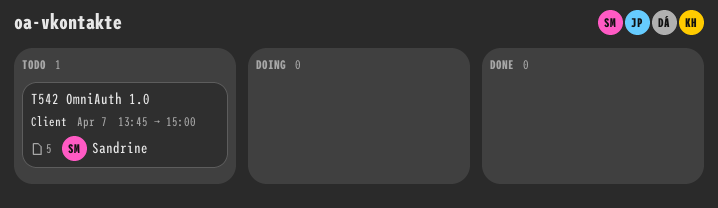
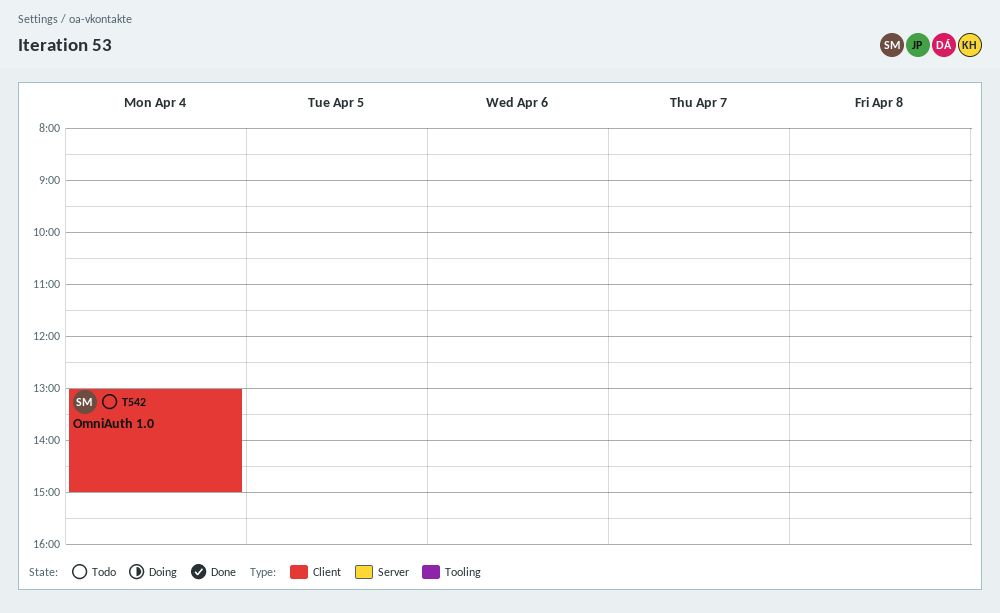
T542, day: Apr 7 -> Apr 4
T542, begins: 13:45 -> 13:00

